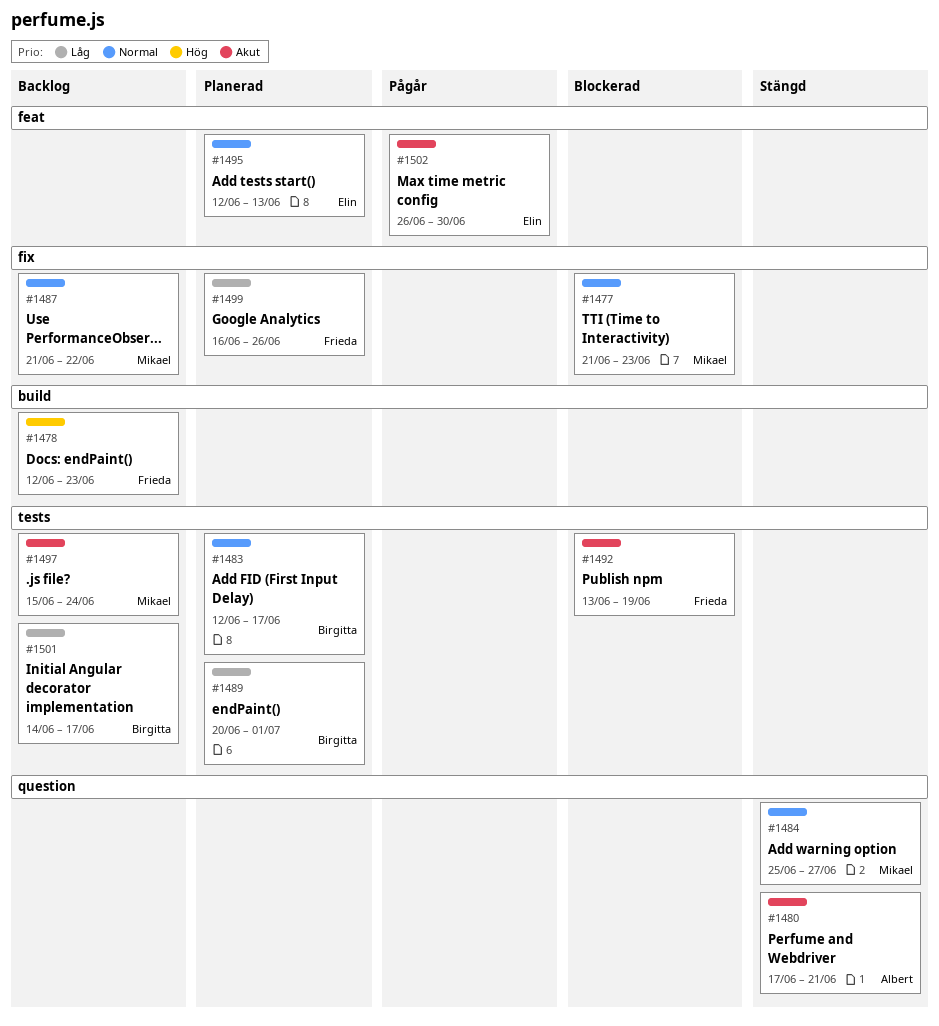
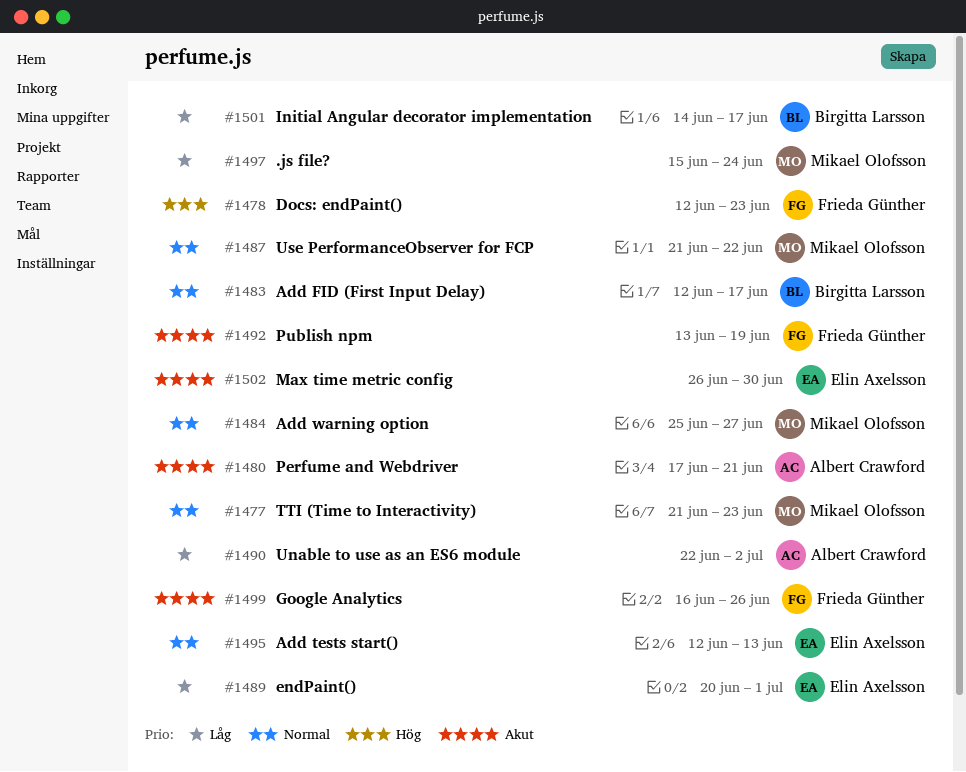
#1489, owner: Birgitta Larsson -> Elin Axelsson
#1490: none -> present
#1497, priority: Akut -> Låg
#1499, priority: Låg -> Akut

